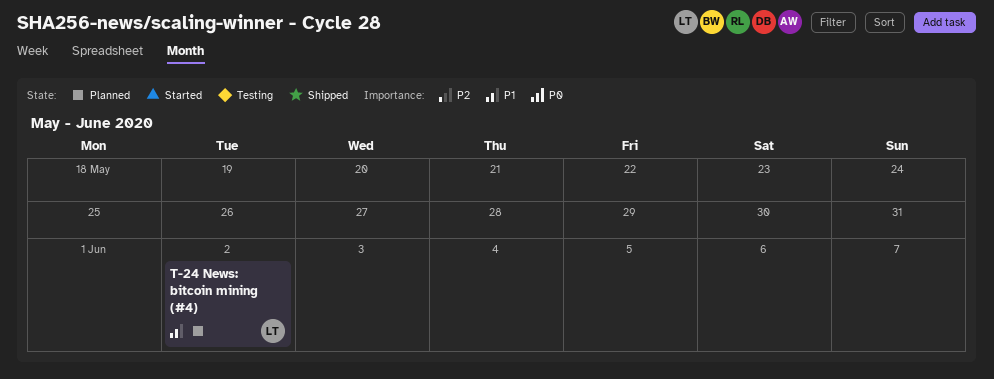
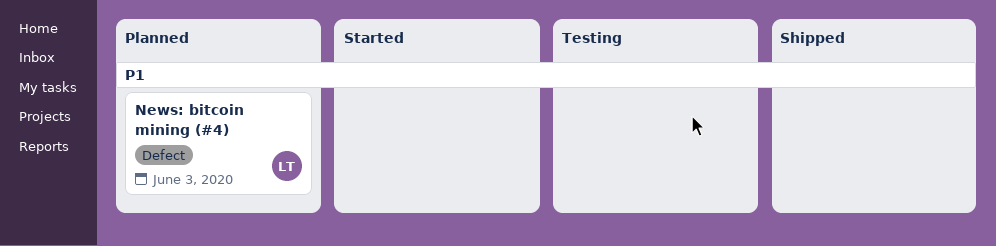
News: bitcoin mining (#4), due: Jun 2 -> Jun 3

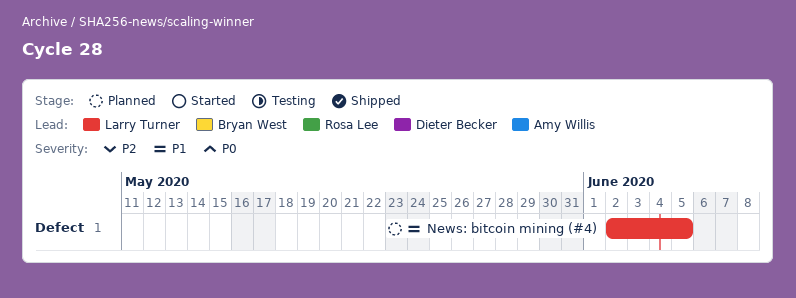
News: bitcoin mining (#4), due: Jun 3 -> Jun 5

